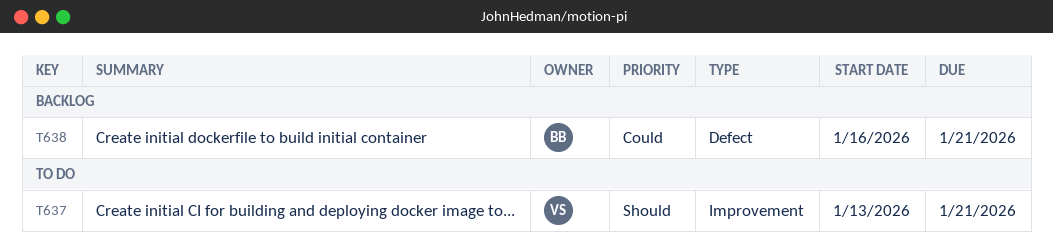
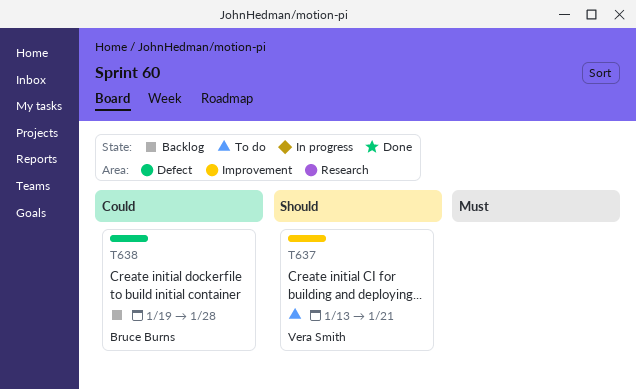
T638, start: Jan 16 -> Jan 19
T638, due: Jan 21 -> Jan 28

